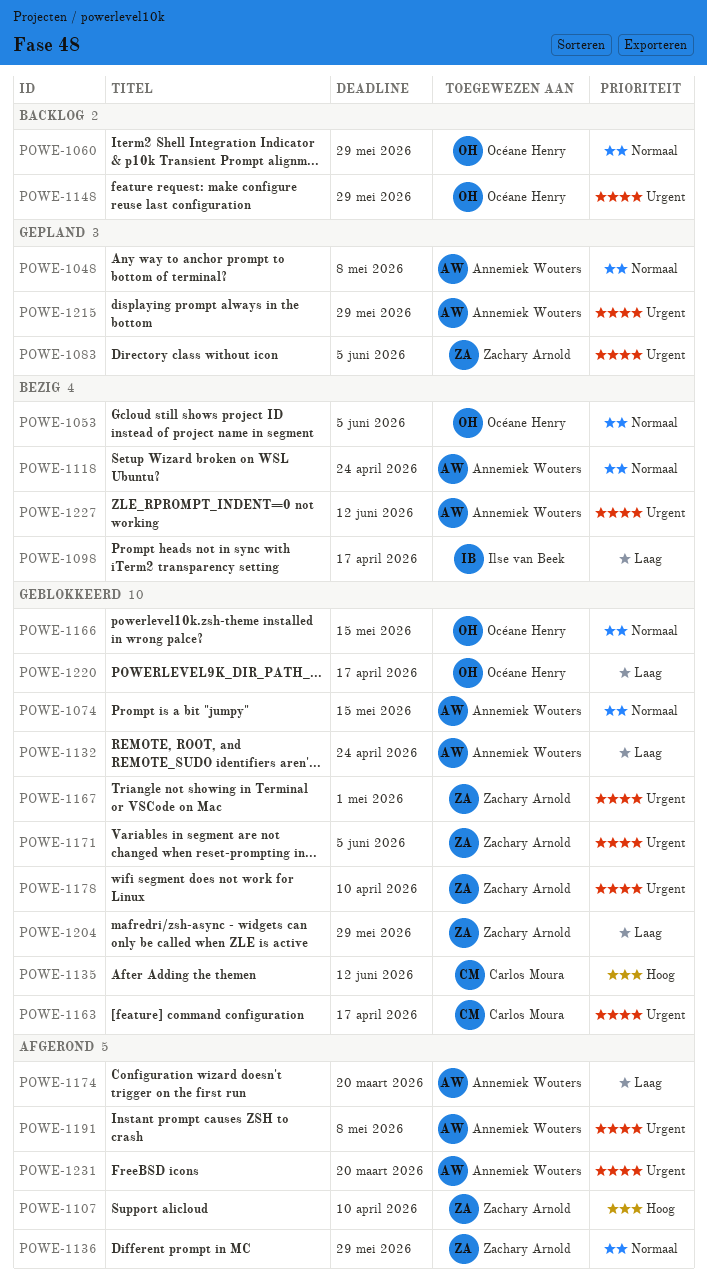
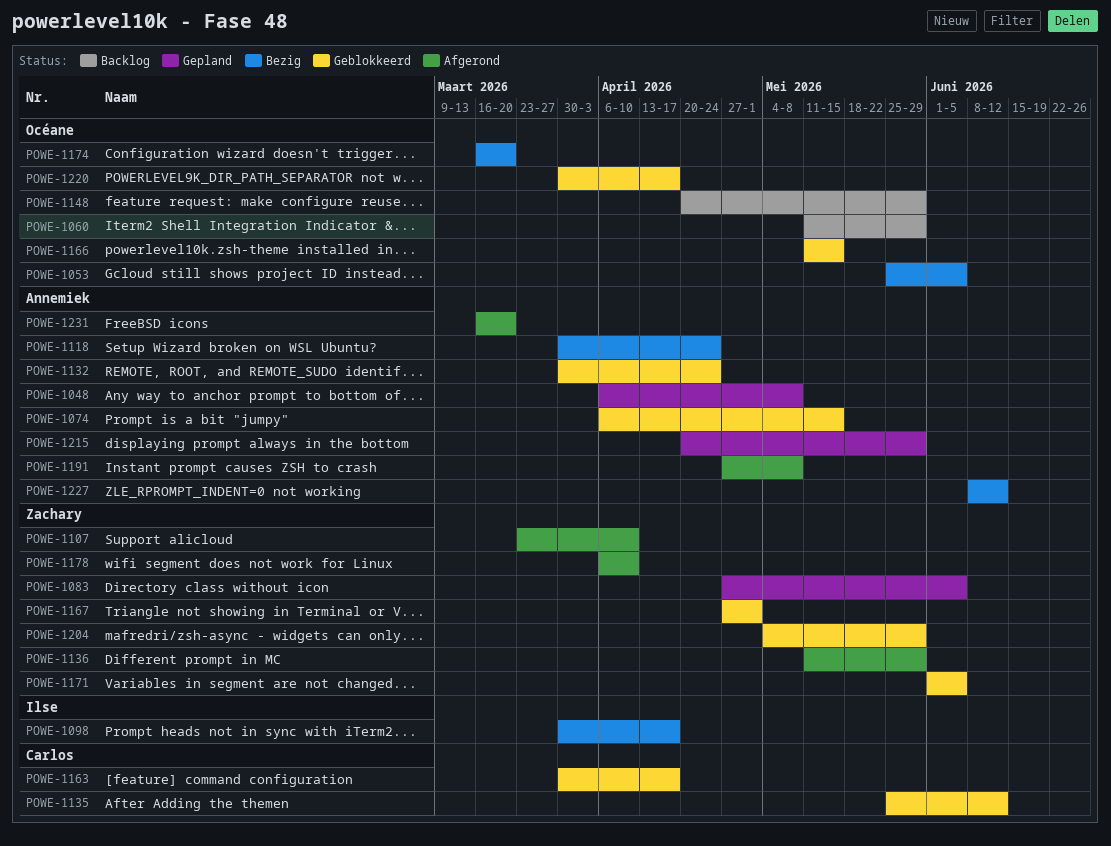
POWE-1174, status: Afgerond -> Bezig
POWE-1174, owner: Annemiek Wouters -> Océane Henry
POWE-1178, status: Geblokkeerd -> Afgerond

